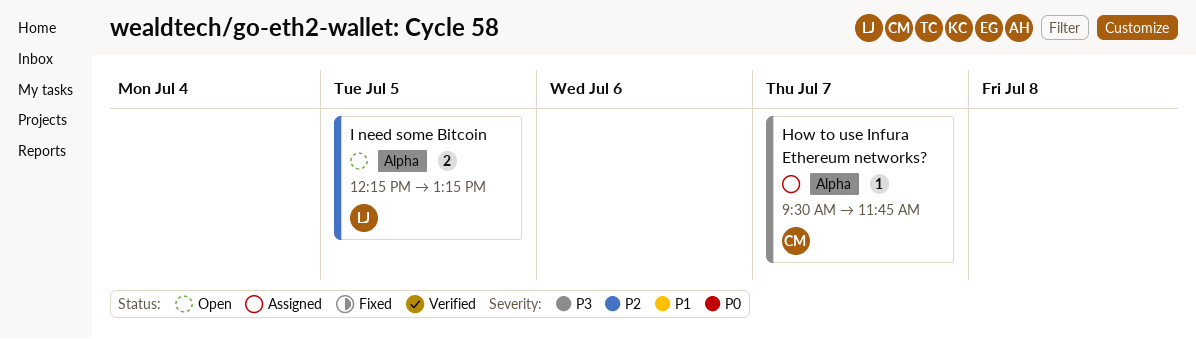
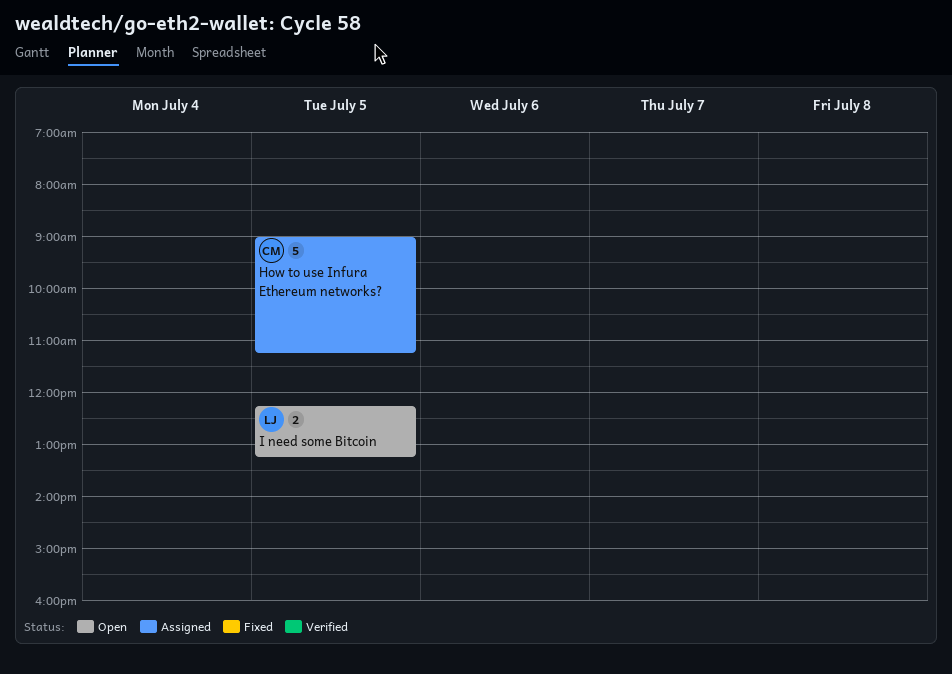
How to use Infura Ethereum networks?, estimate: 1 -> 5
How to use Infura Ethereum networks?, day: Jul 7 -> Jul 5
How to use Infura Ethereum networks?, begins: 09:30 -> 09:00
How to use Infura Ethereum networks?, ends: 11:45 -> 11:15

